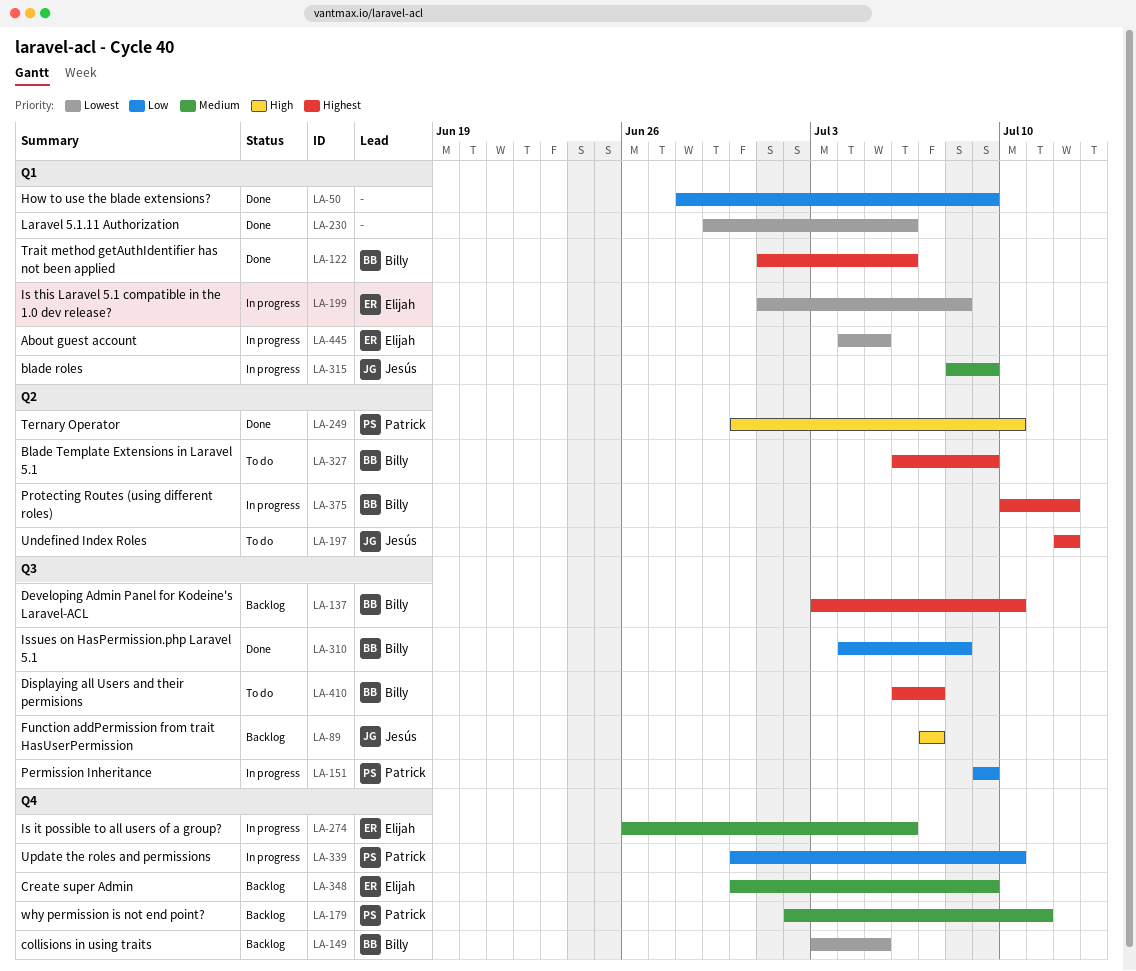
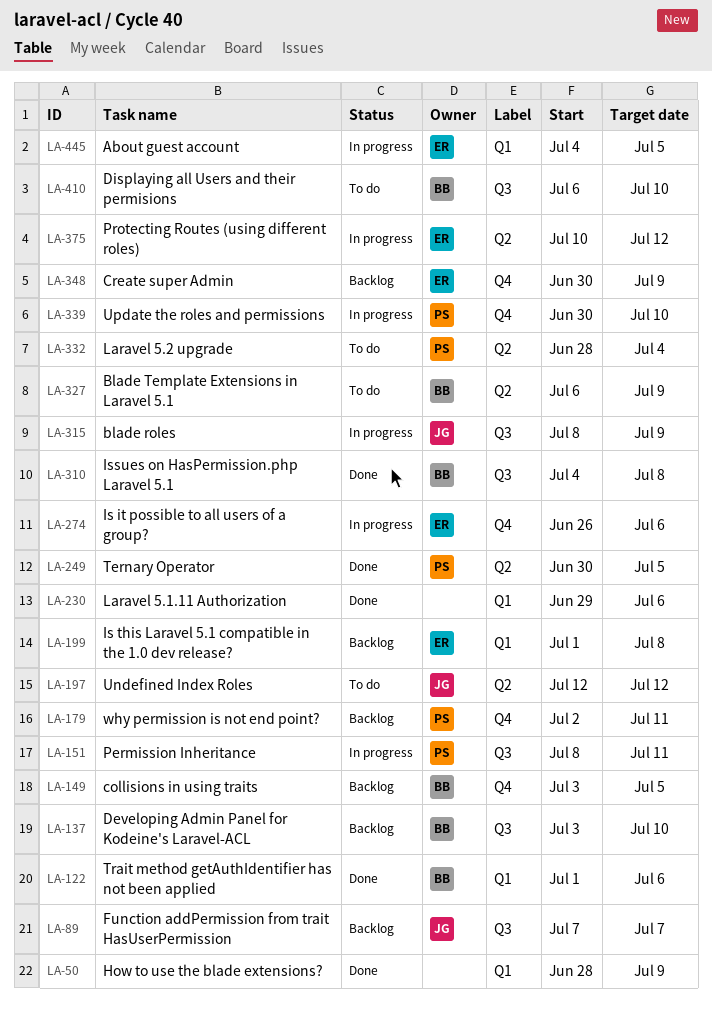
LA-151, start: Jul 9 -> Jul 8
LA-151, due: Jul 9 -> Jul 11
LA-199, status: In progress -> Backlog
LA-249, due: Jul 10 -> Jul 5
LA-315, label: Q1 -> Q3
LA-332: none -> present
LA-375, owner: Billy -> Elijah
LA-410, due: Jul 7 -> Jul 10

